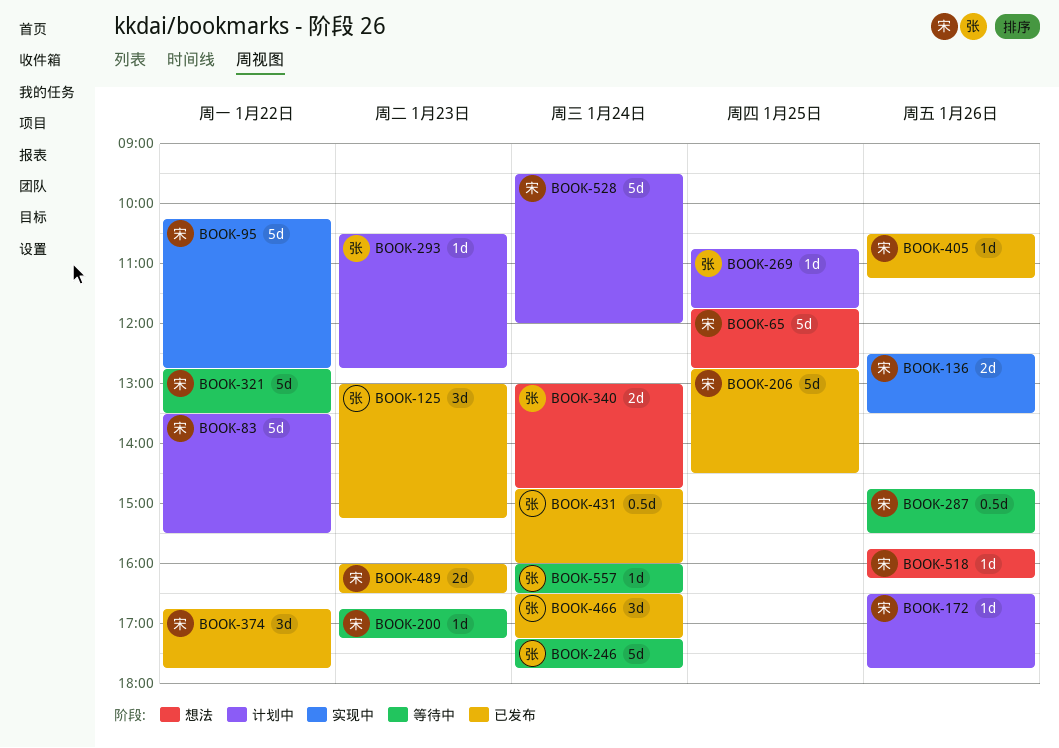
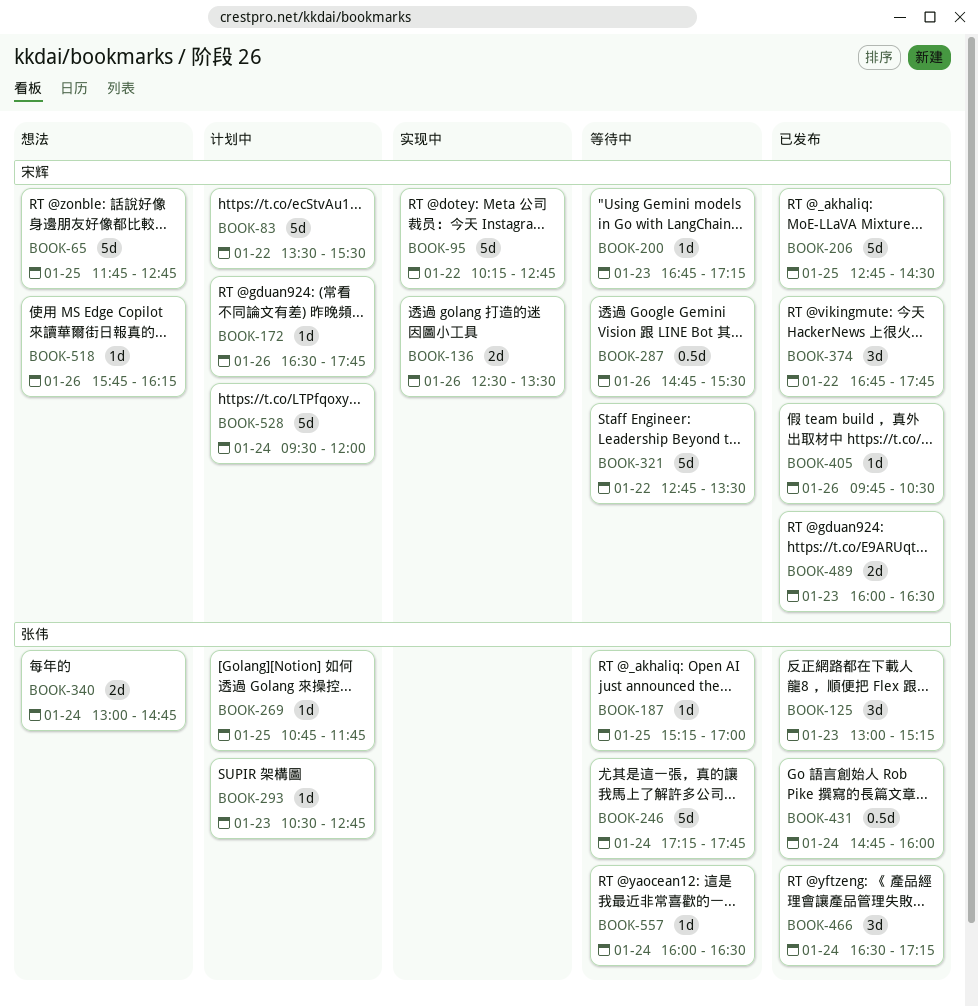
BOOK-187: none -> present
BOOK-405, begins: 10:30 -> 09:45
BOOK-405, ends: 11:15 -> 10:30

